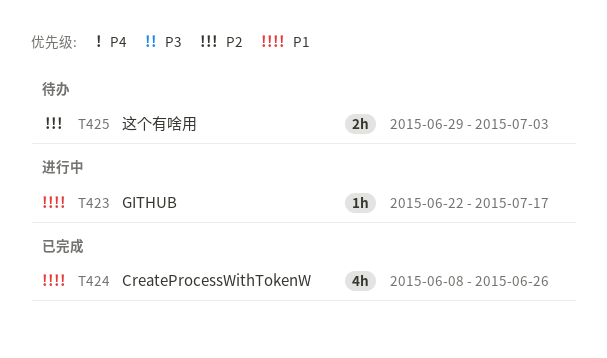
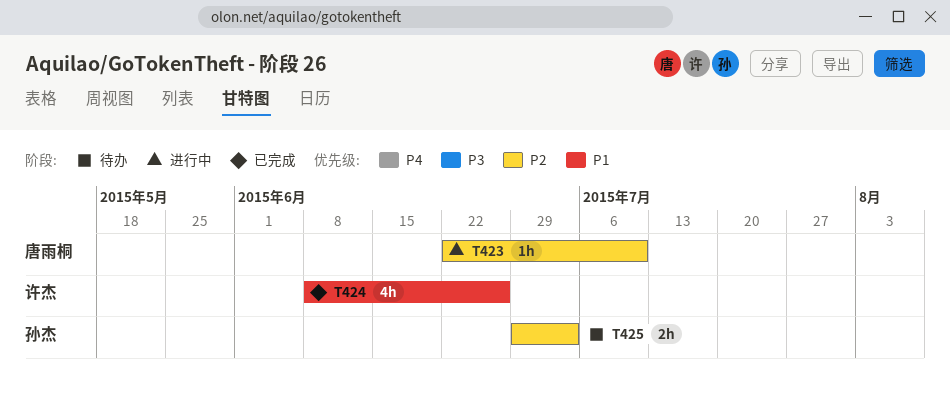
T423, priority: P1 -> P2
T423, due: Jul 17 -> Jul 10

